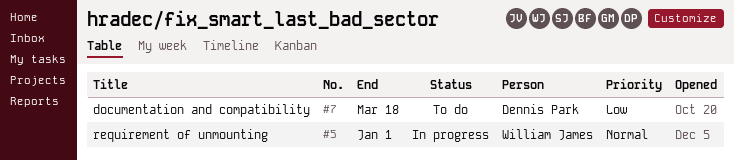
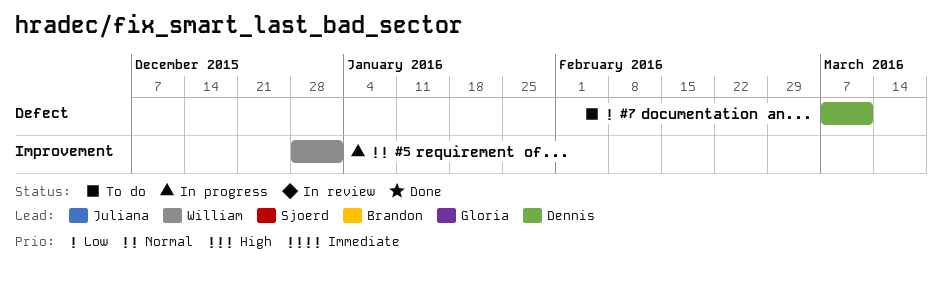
#7, due: Mar 18 -> Mar 11

